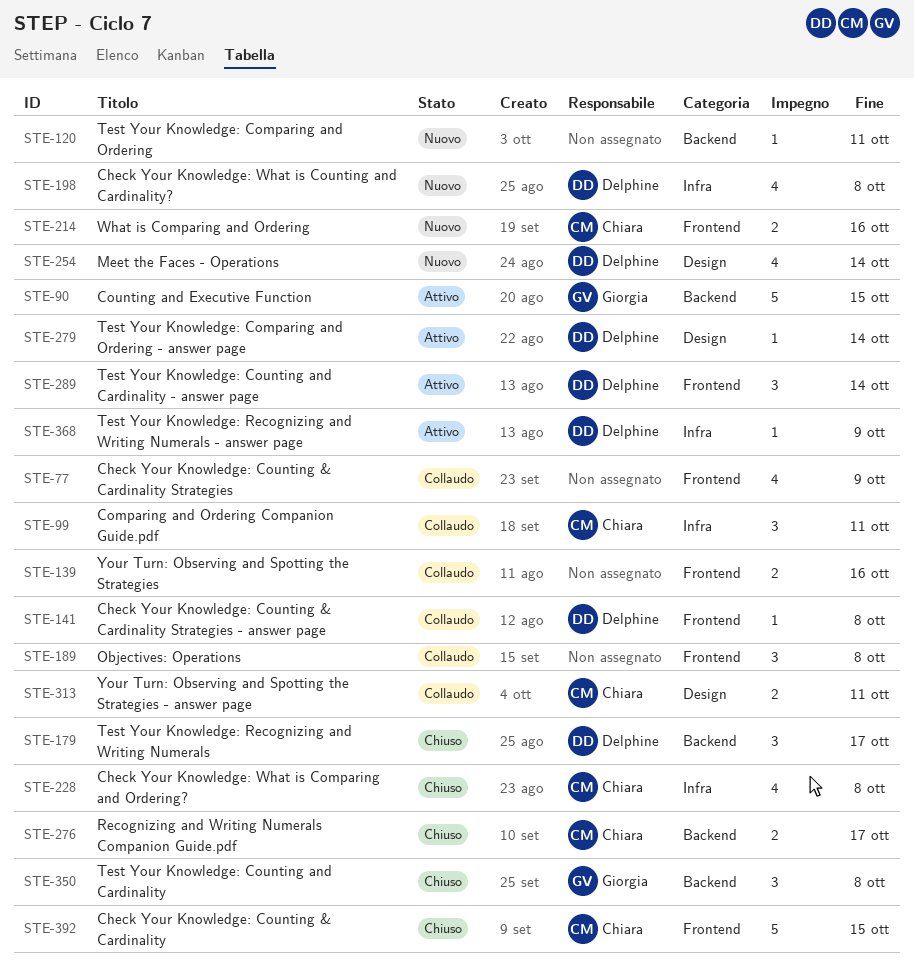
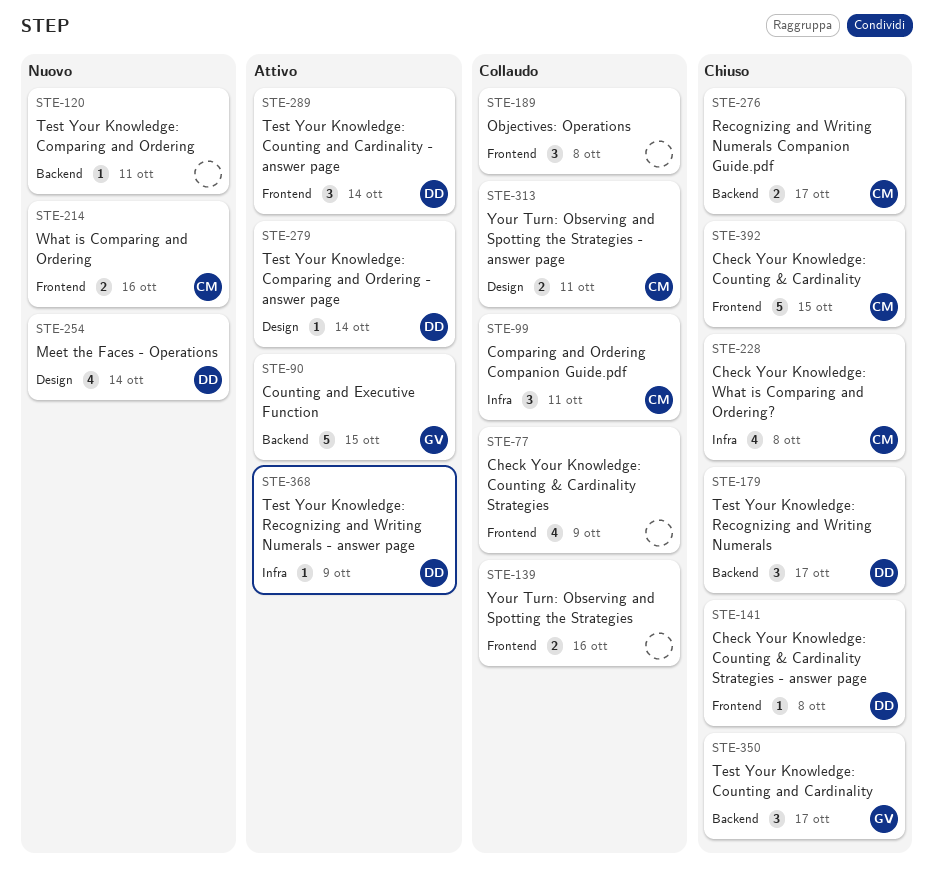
STE-141, status: Collaudo -> Chiuso
STE-198: present -> none
STE-350, due: Oct 8 -> Oct 17

